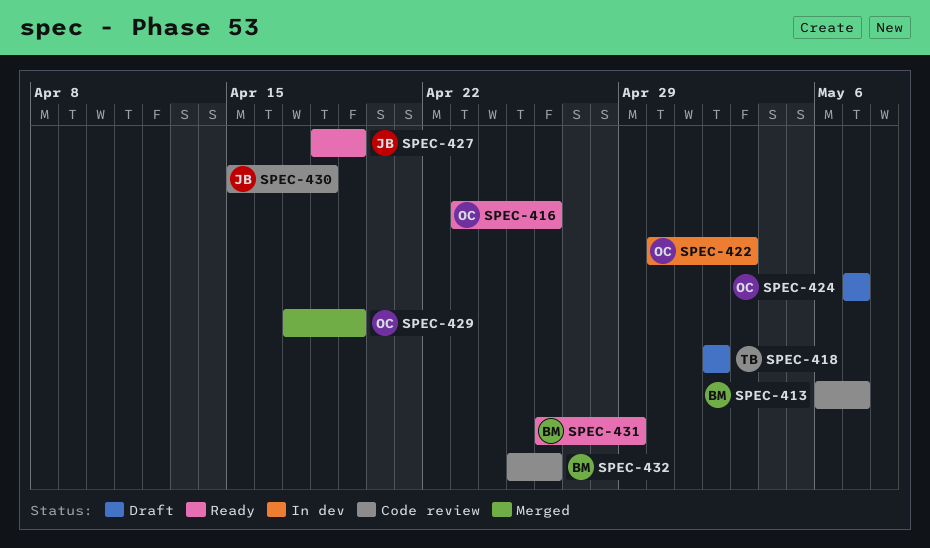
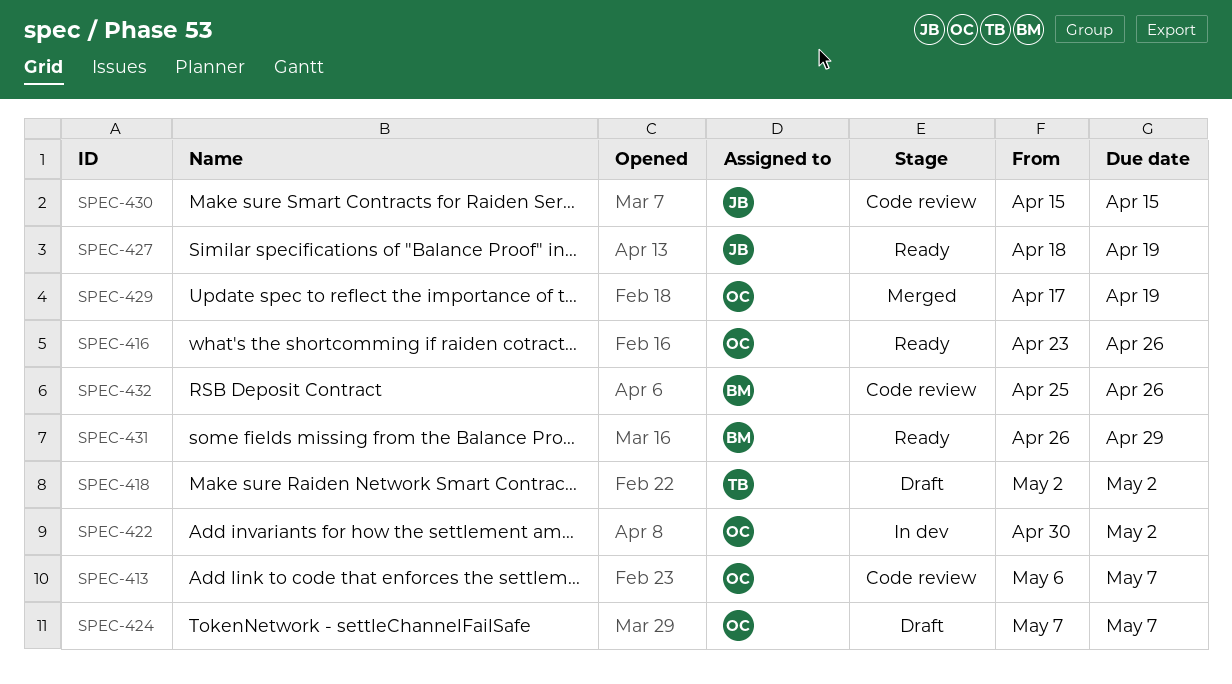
SPEC-413, owner: BM -> OC
SPEC-422, due: May 3 -> May 2
SPEC-430, due: Apr 18 -> Apr 15

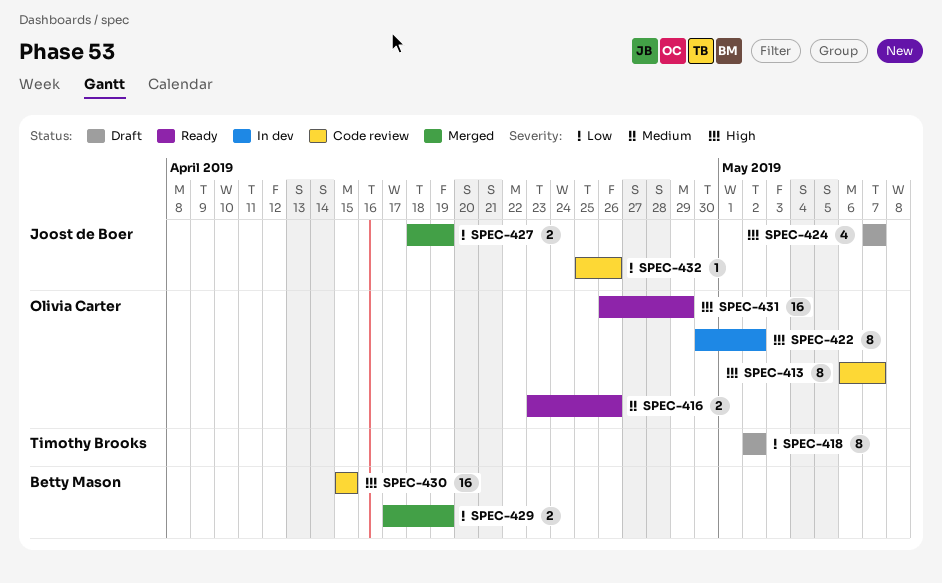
SPEC-424, owner: Olivia Carter -> Joost de Boer
SPEC-427, status: Ready -> Merged
SPEC-429, owner: Olivia Carter -> Betty Mason
SPEC-430, owner: Joost de Boer -> Betty Mason
SPEC-431, owner: Betty Mason -> Olivia Carter
SPEC-432, owner: Betty Mason -> Joost de Boer

